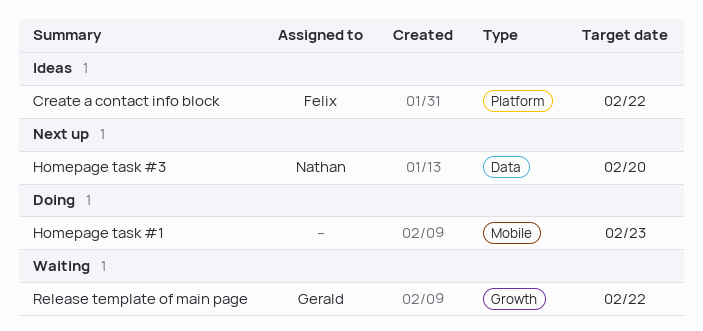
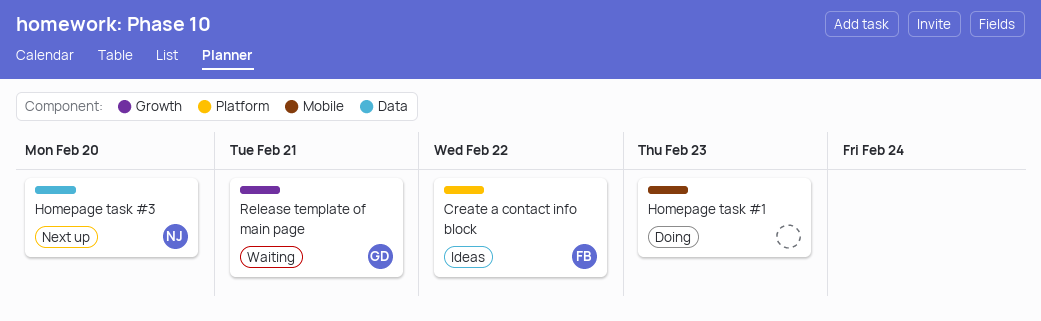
Release template of main page, due: Feb 22 -> Feb 21

